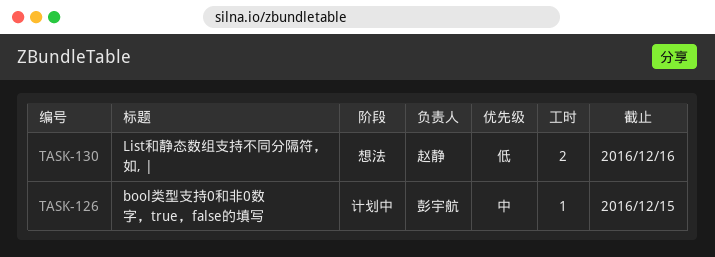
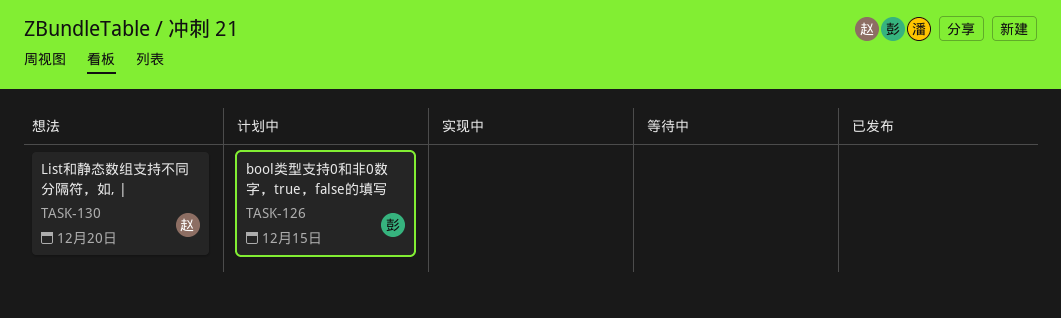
TASK-130, due: Dec 16 -> Dec 20

